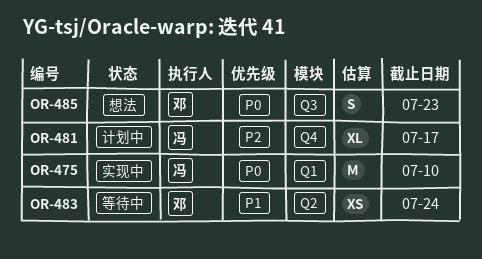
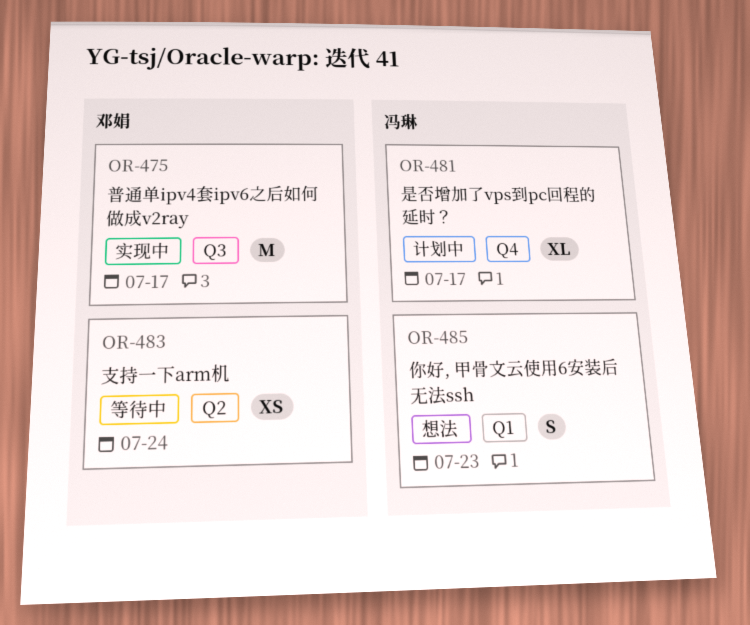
OR-475, owner: 冯琳 -> 邓娟
OR-475, label: Q1 -> Q3
OR-475, due: Jul 10 -> Jul 17
OR-485, owner: 邓娟 -> 冯琳
OR-485, label: Q3 -> Q1

